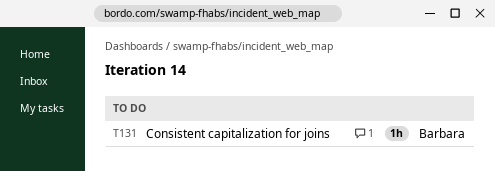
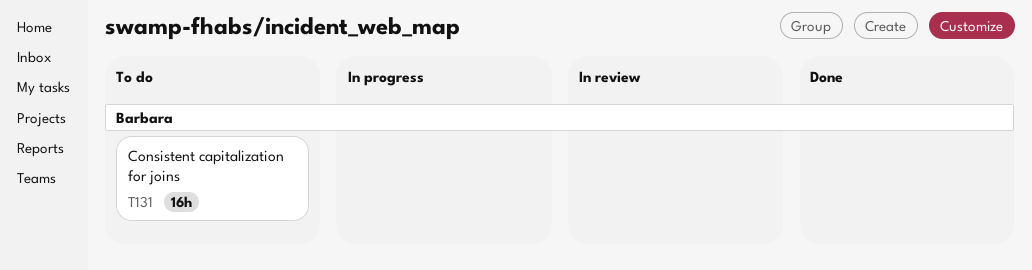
T131, estimate: 1h -> 16h

